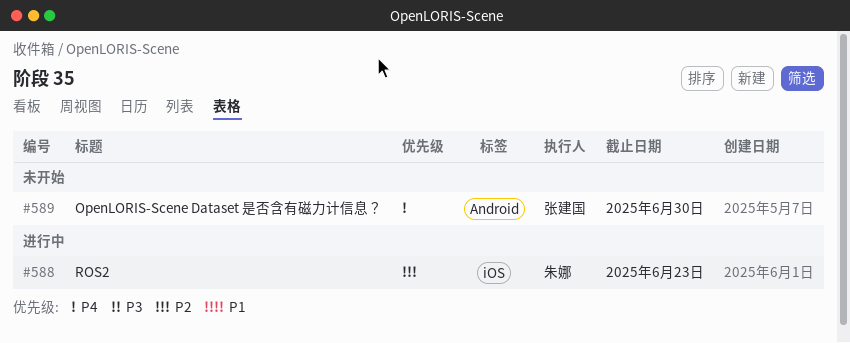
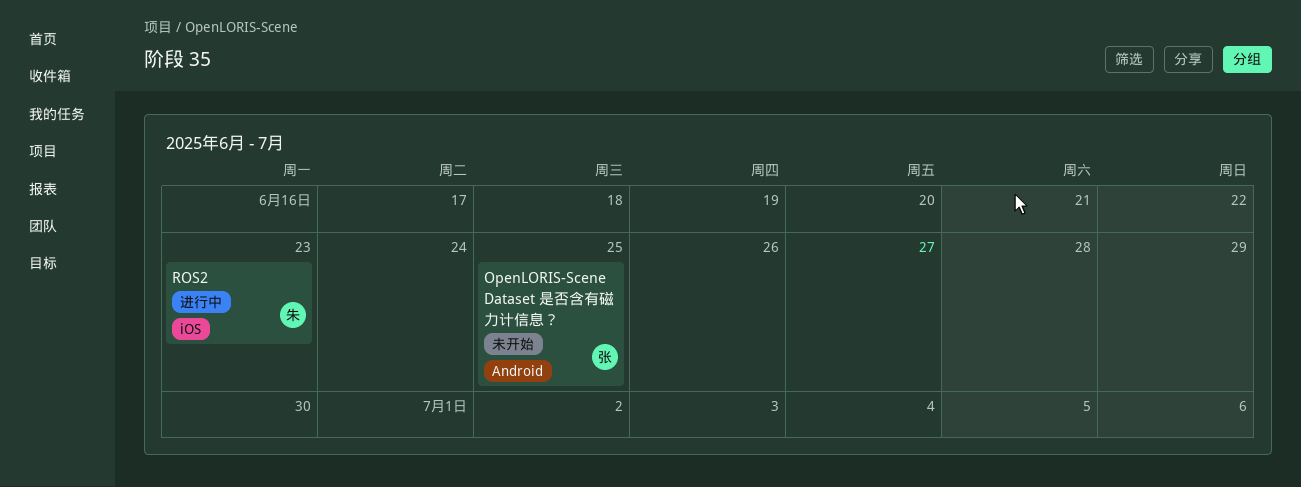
OpenLORIS-Scene Dataset 是否含有磁力计信息？, due: Jun 30 -> Jun 25

